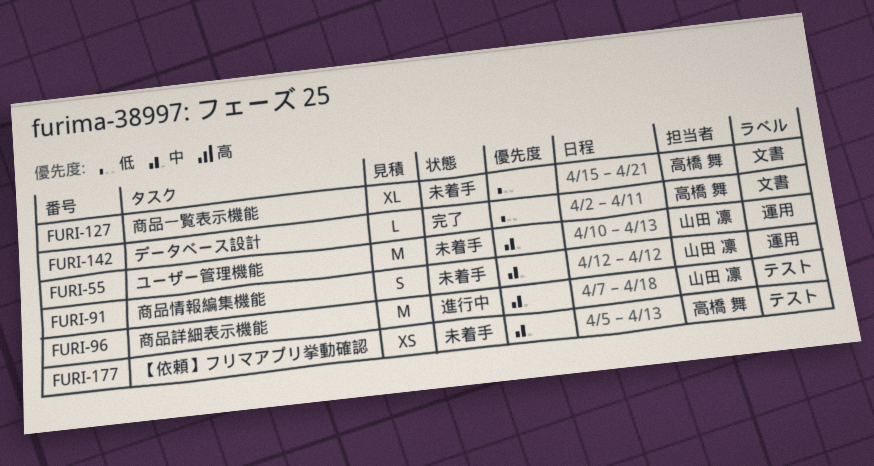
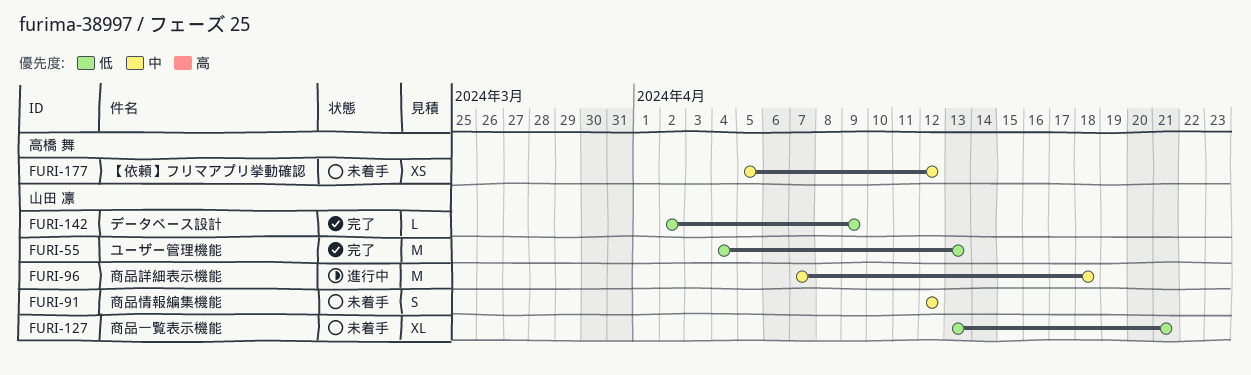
FURI-55, status: 未着手 -> 完了
FURI-55, priority: 中 -> 低
FURI-55, start: Apr 10 -> Apr 4
FURI-127, owner: 高橋 舞 -> 山田 凛
FURI-127, start: Apr 15 -> Apr 13
FURI-142, owner: 高橋 舞 -> 山田 凛
FURI-142, due: Apr 11 -> Apr 9
FURI-177, due: Apr 13 -> Apr 12

